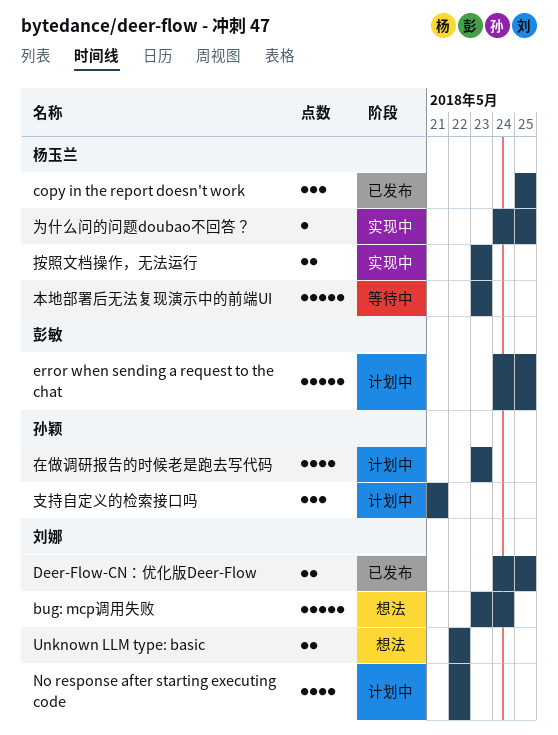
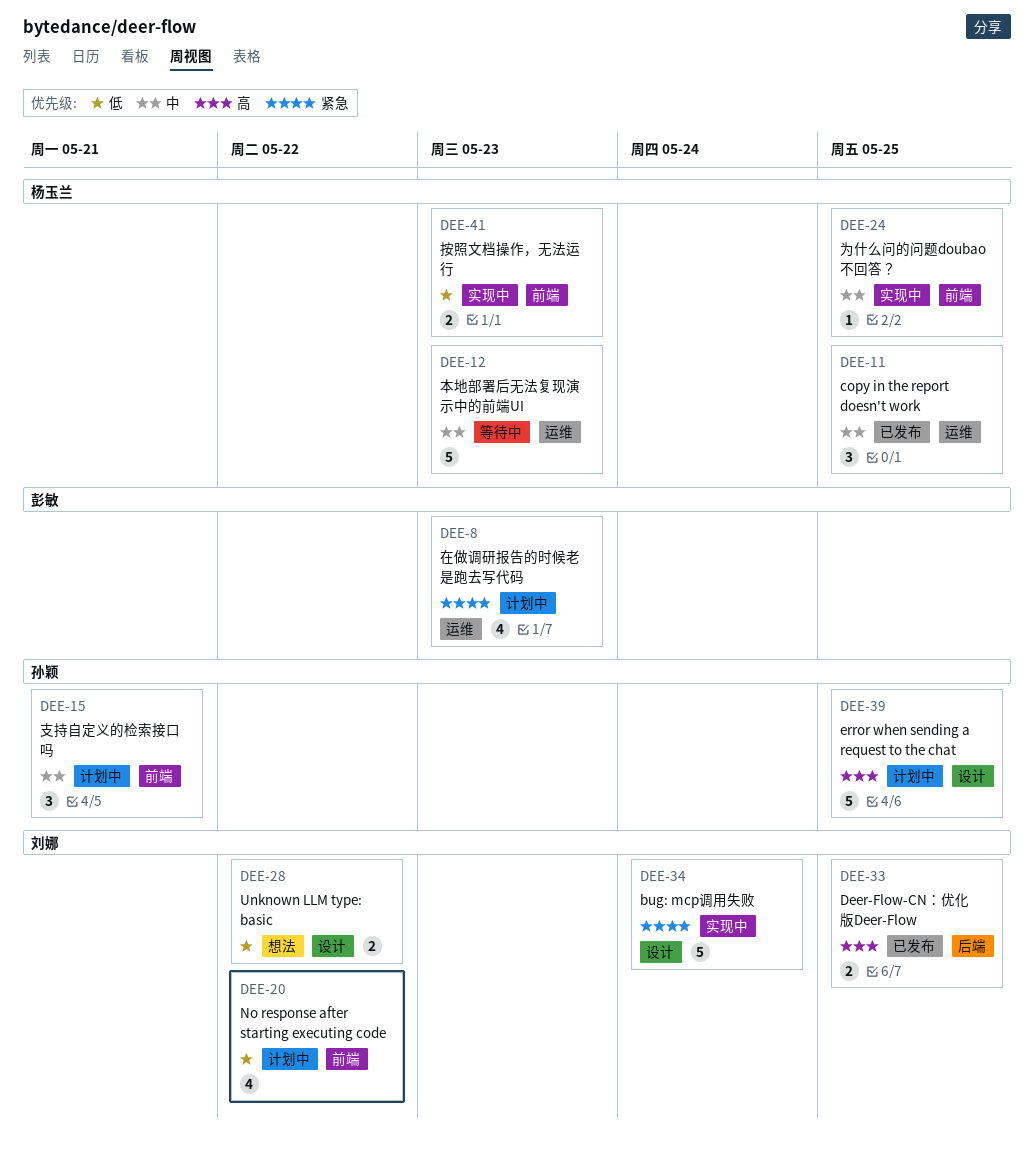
bug: mcp调用失败, status: 想法 -> 实现中
error when sending a request to the chat, owner: 彭敏 -> 孙颖
在做调研报告的时候老是跑去写代码, owner: 孙颖 -> 彭敏

